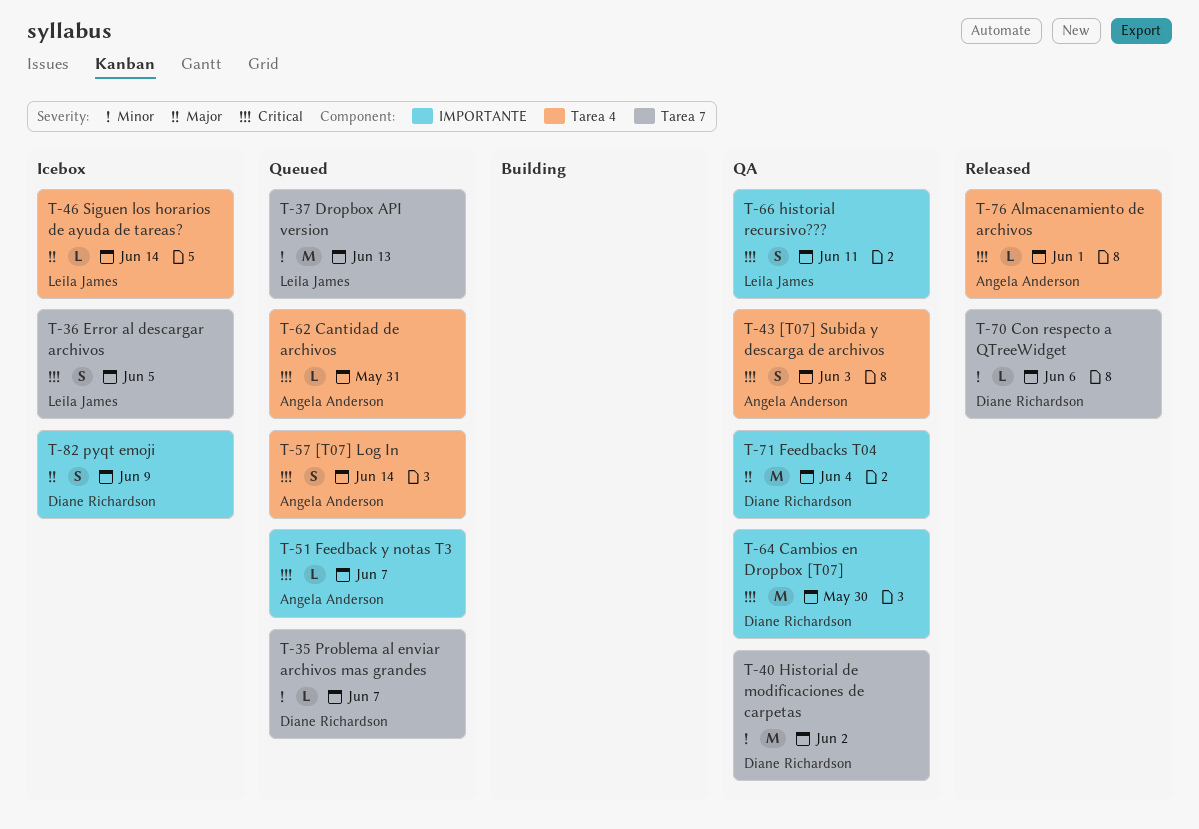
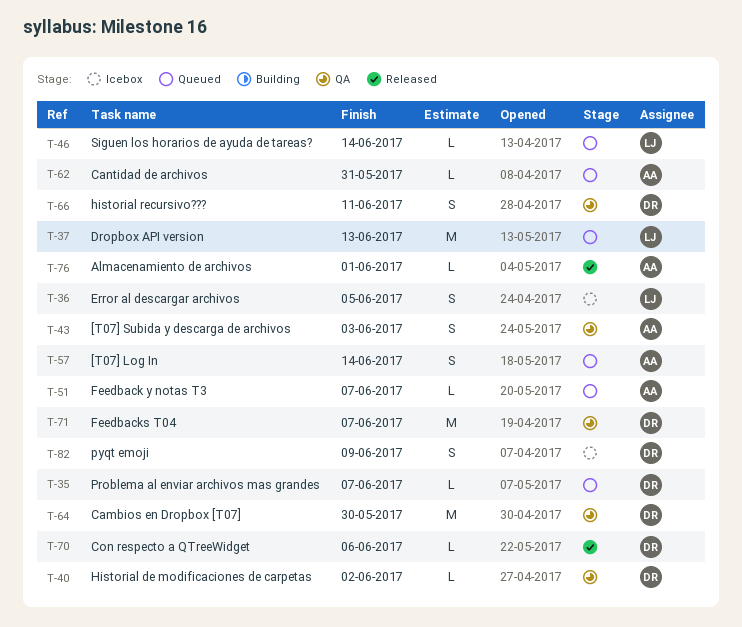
T-40, estimate: M -> L
T-46, status: Icebox -> Queued
T-66, owner: Leila James -> Diane Richardson
T-71, due: Jun 4 -> Jun 7

